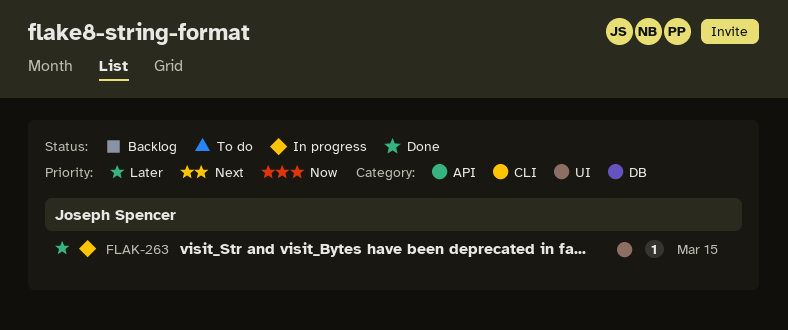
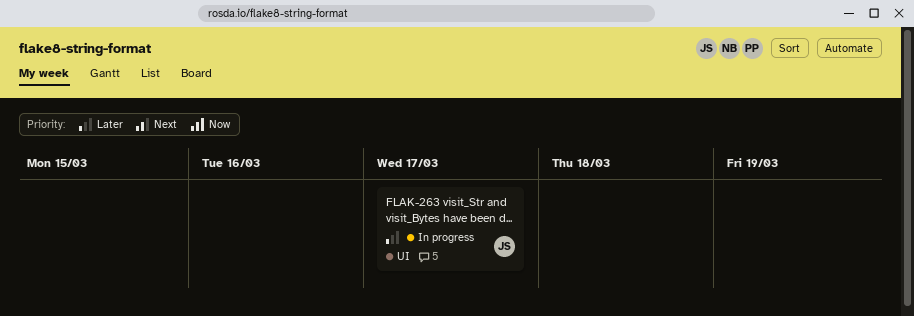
FLAK-263, due: Mar 15 -> Mar 17

